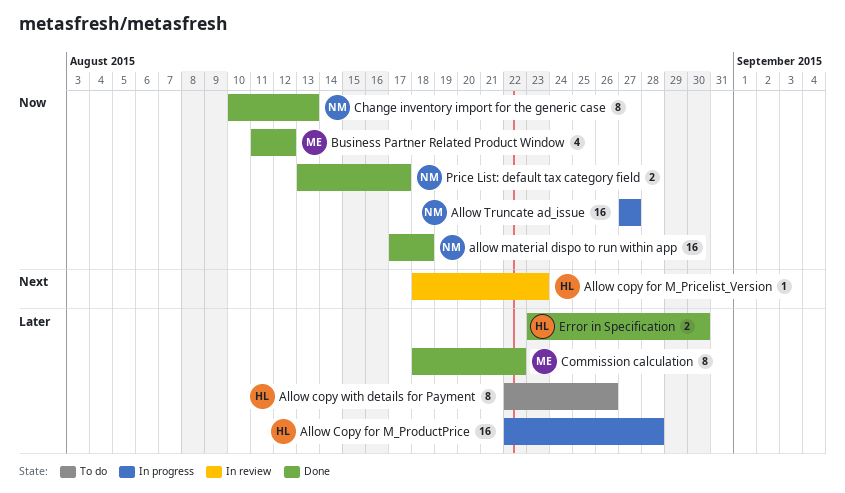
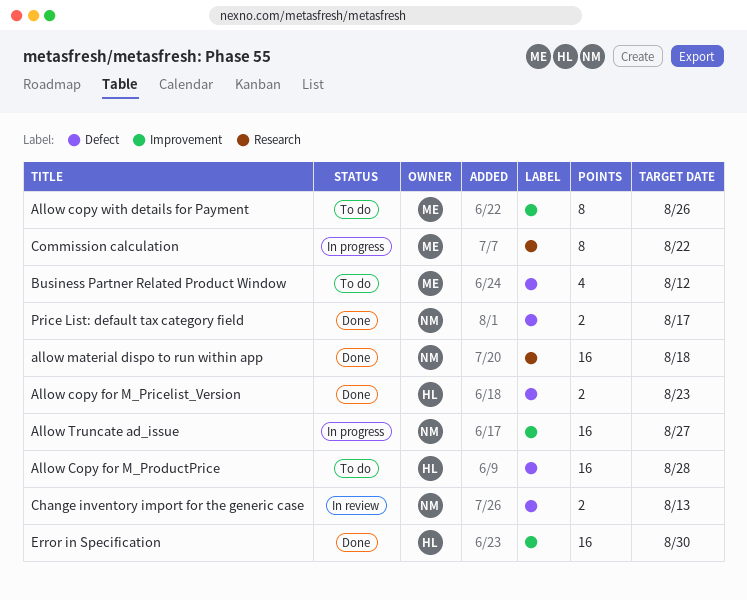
Allow copy for M_Pricelist_Version, status: In review -> Done
Allow copy for M_Pricelist_Version, estimate: 1 -> 2
Allow Copy for M_ProductPrice, status: In progress -> To do
Allow copy with details for Payment, owner: HL -> ME
Business Partner Related Product Window, status: Done -> To do
Change inventory import for the generic case, status: Done -> In review
Change inventory import for the generic case, estimate: 8 -> 2
Commission calculation, status: Done -> In progress
Error in Specification, estimate: 2 -> 16

